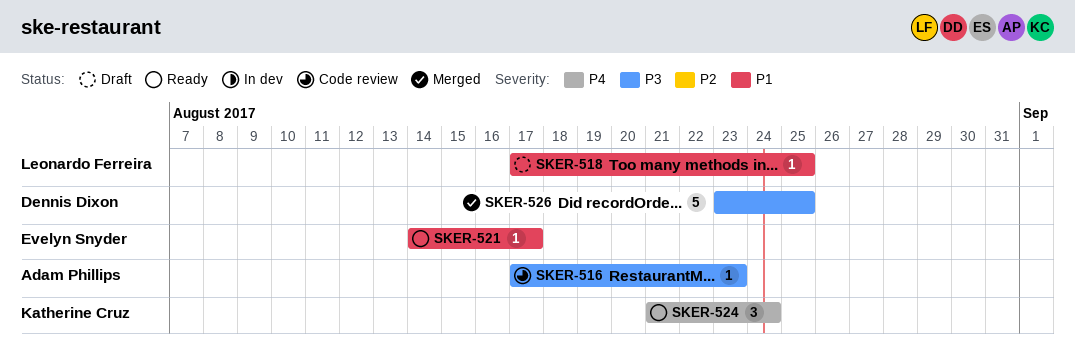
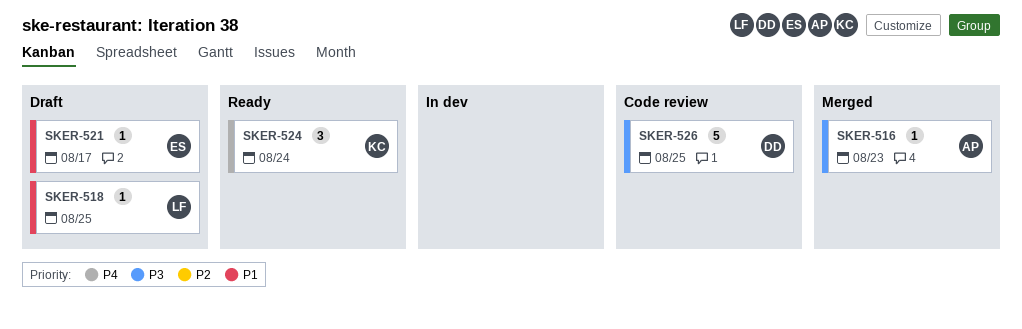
SKER-516, status: Code review -> Merged
SKER-521, status: Ready -> Draft
SKER-526, status: Merged -> Code review

